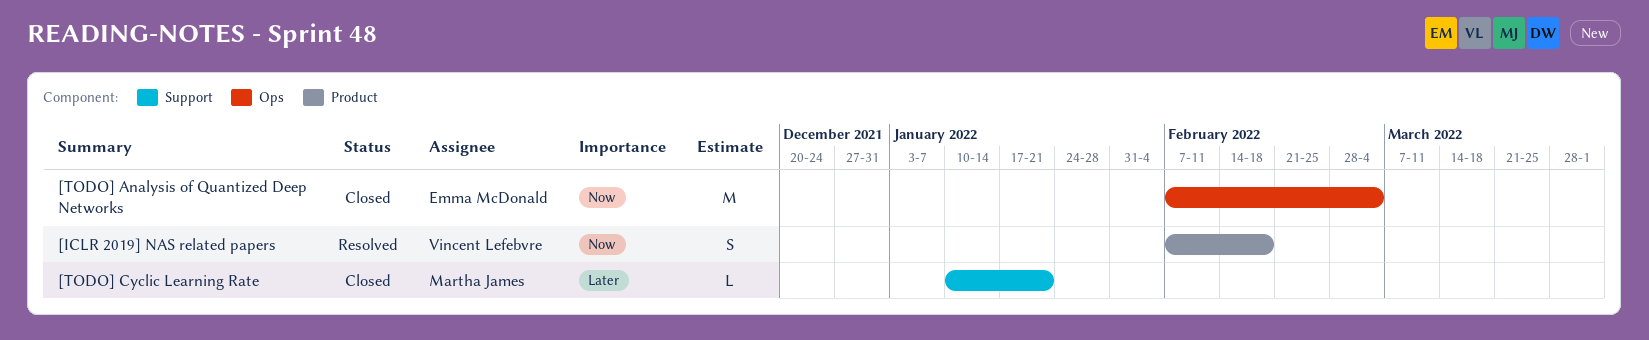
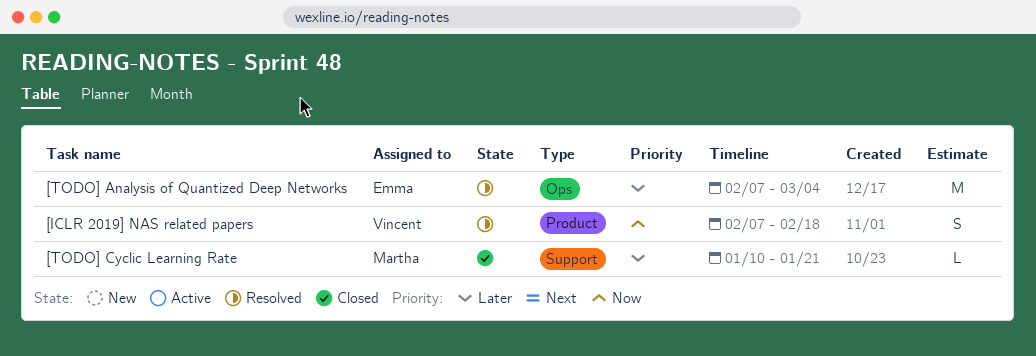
[TODO] Analysis of Quantized Deep Networks, status: Closed -> Resolved
[TODO] Analysis of Quantized Deep Networks, priority: Now -> Later

